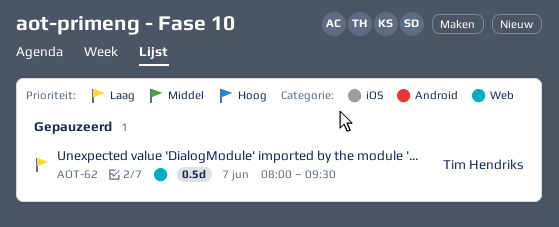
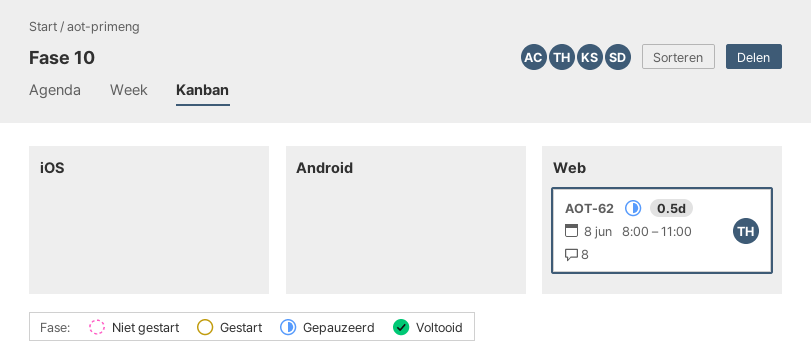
AOT-62, day: Jun 7 -> Jun 8
AOT-62, ends: 09:30 -> 11:00

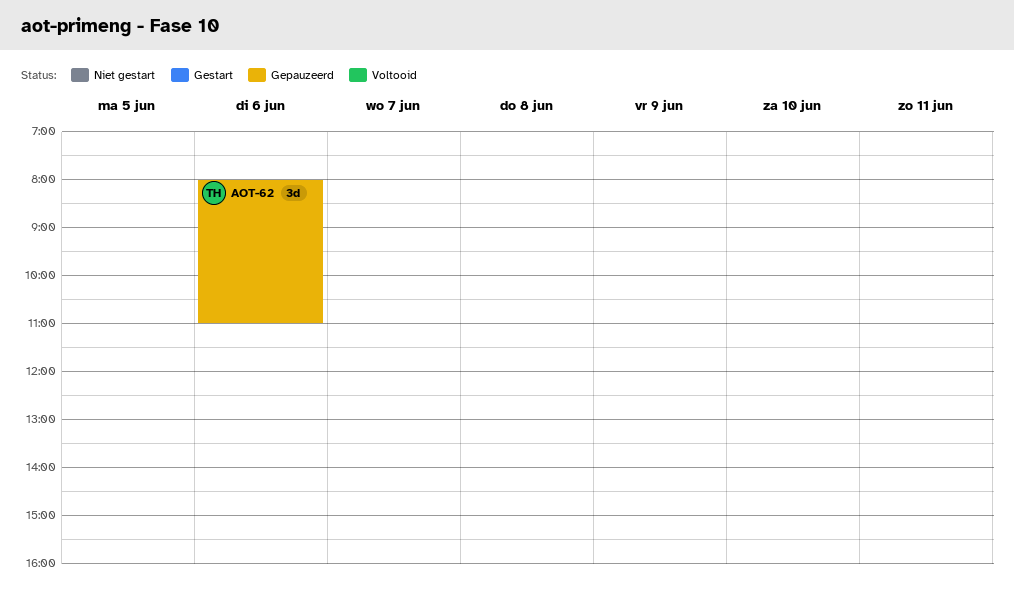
AOT-62, estimate: 0.5d -> 3d
AOT-62, day: Jun 8 -> Jun 6

